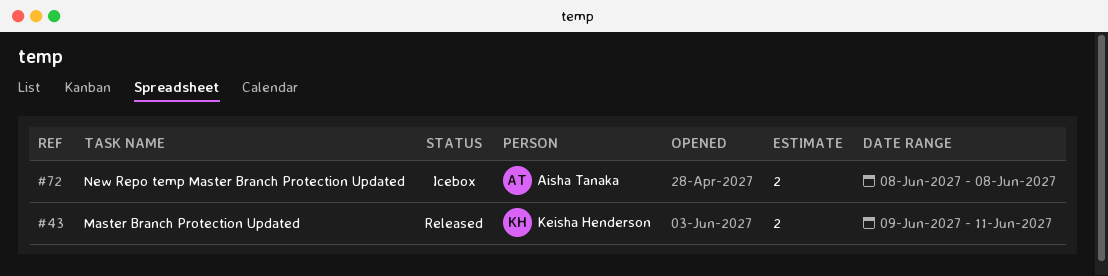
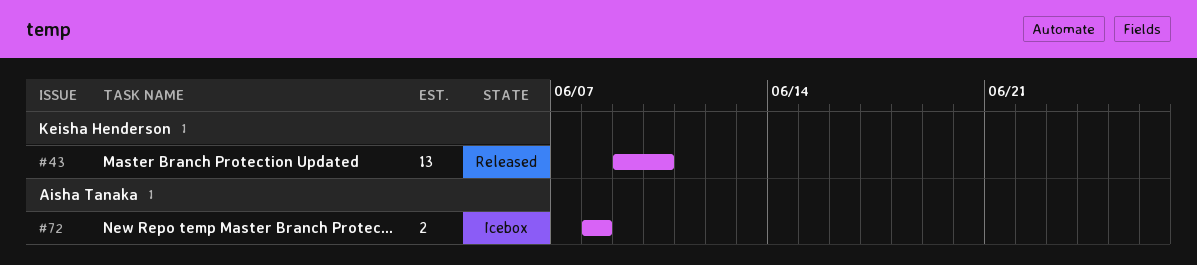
#43, estimate: 2 -> 13
#43, due: Jun 11 -> Jun 10

